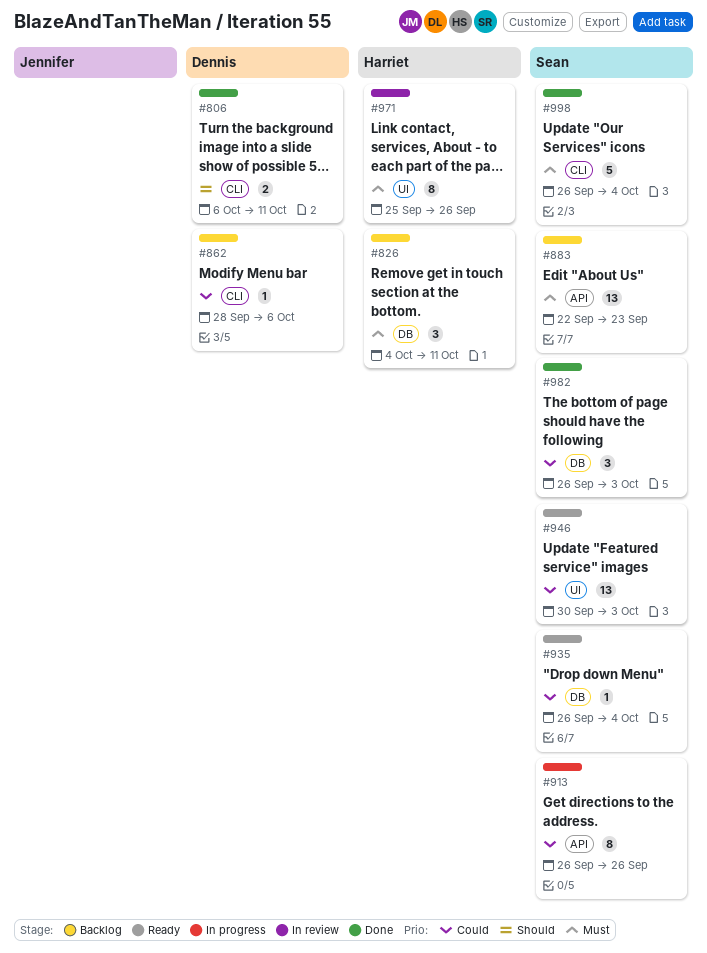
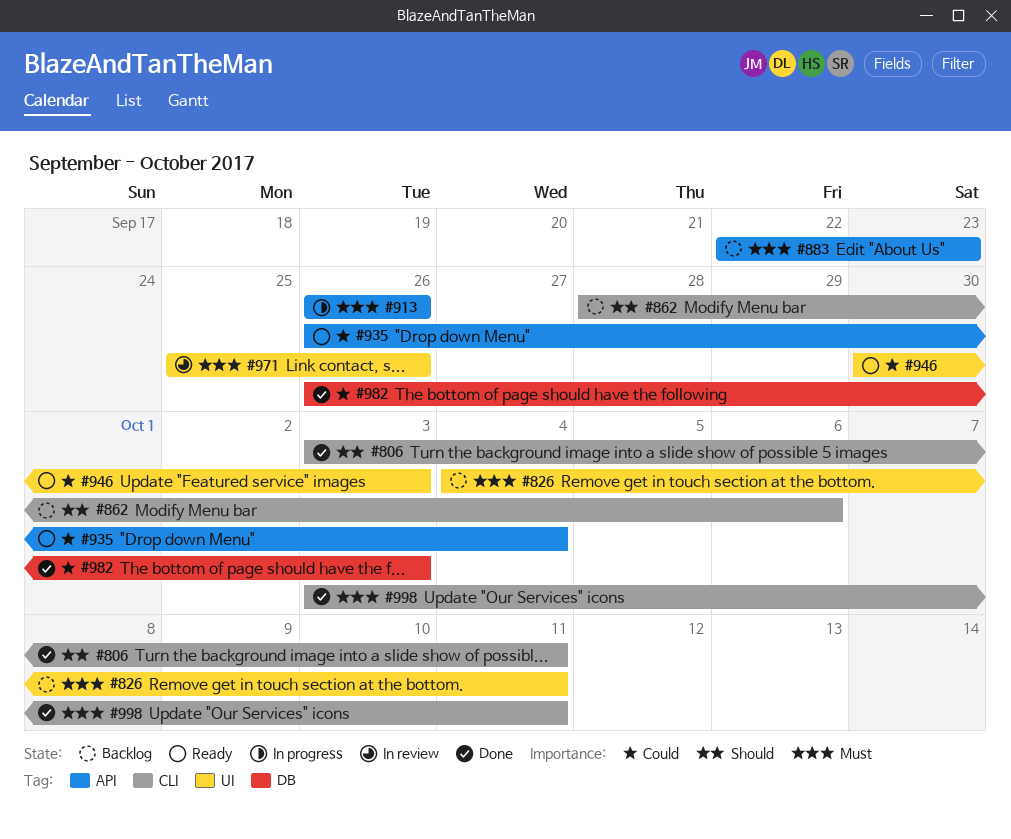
#806, start: Oct 6 -> Oct 3
#826, label: DB -> UI
#862, priority: Could -> Should
#913, priority: Could -> Must
#935, label: DB -> API
#998, start: Sep 26 -> Oct 3
#998, due: Oct 4 -> Oct 11

